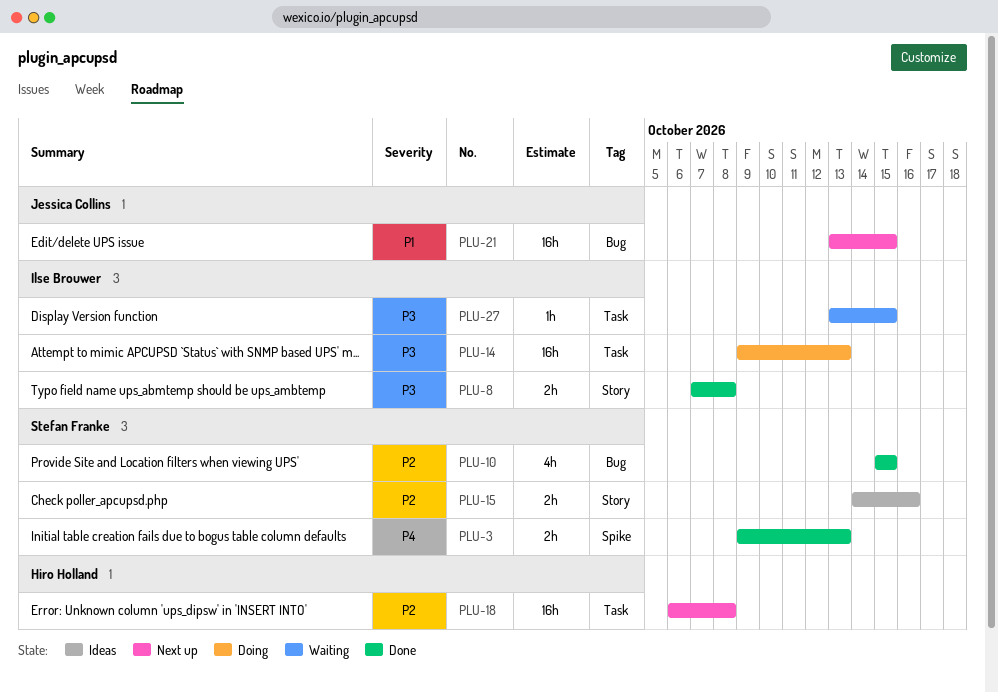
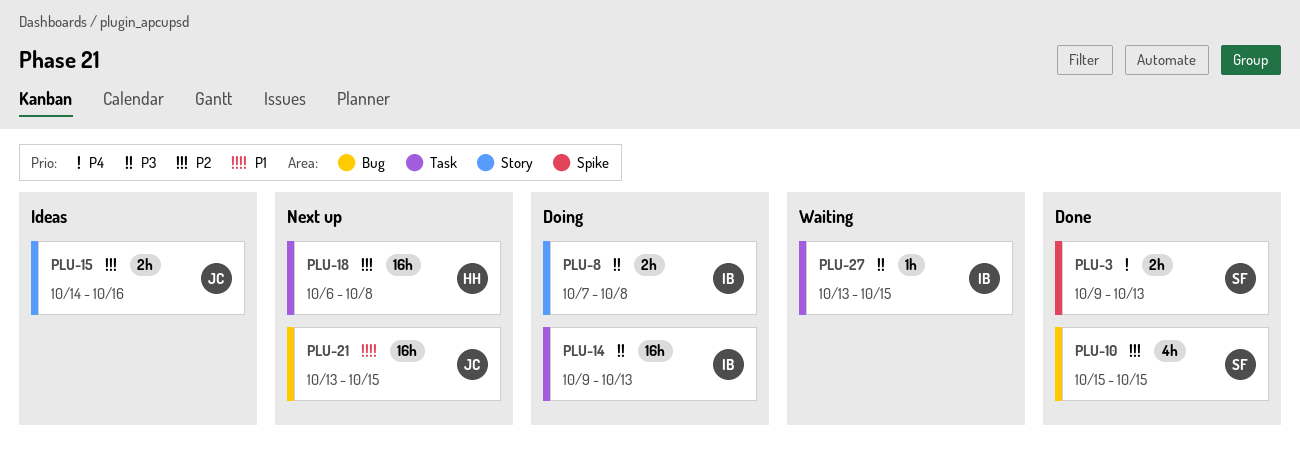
PLU-8, status: Done -> Doing
PLU-15, owner: Stefan Franke -> Jessica Collins

